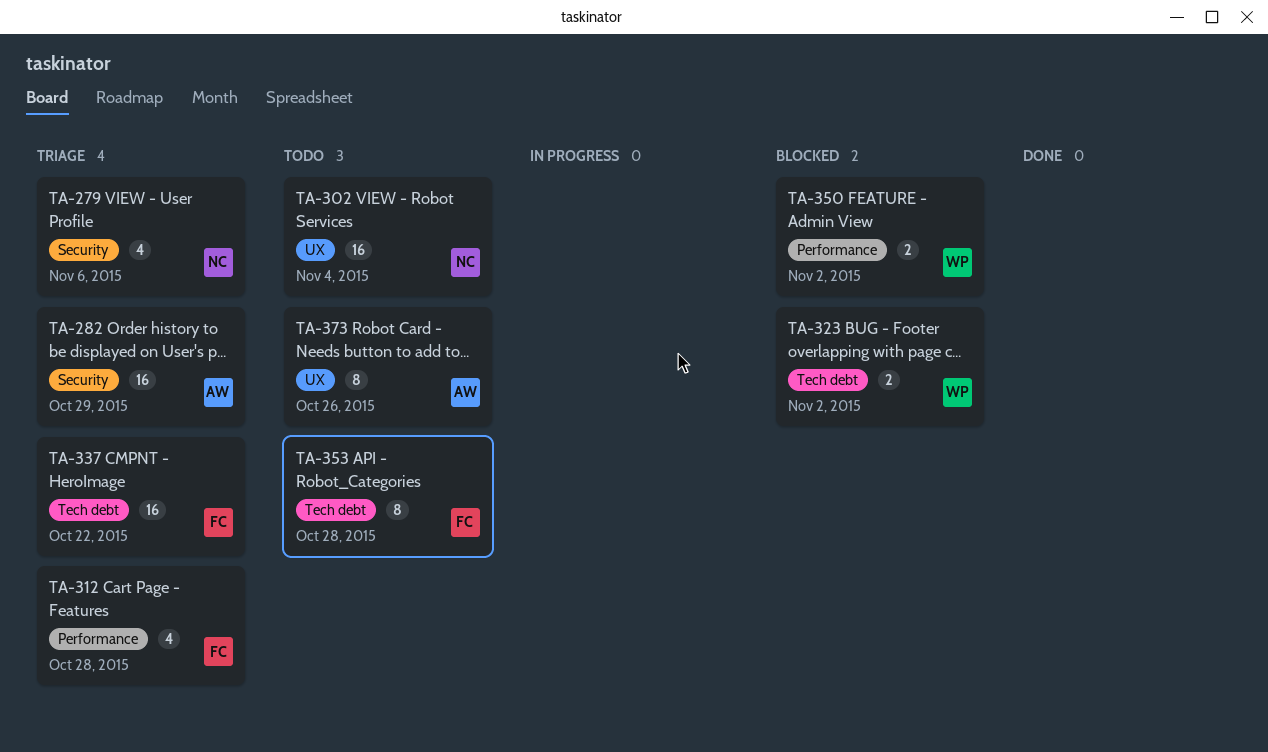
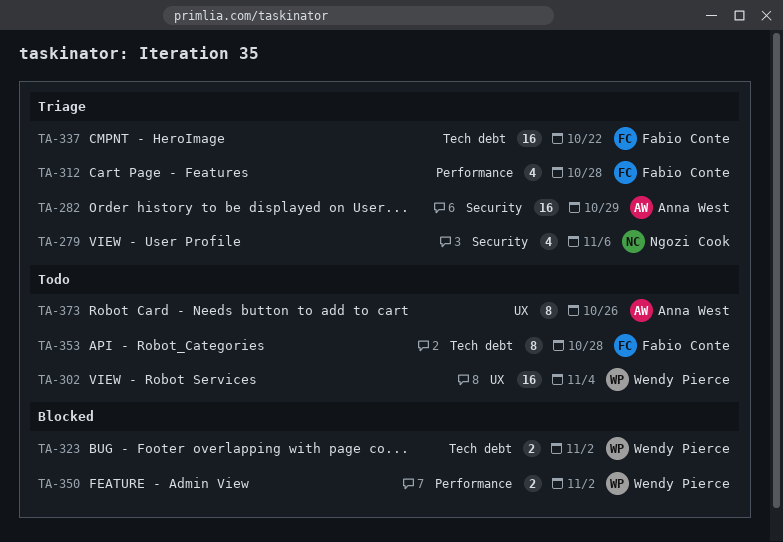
TA-302, owner: Ngozi Cook -> Wendy Pierce

